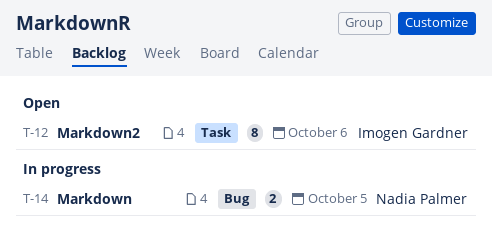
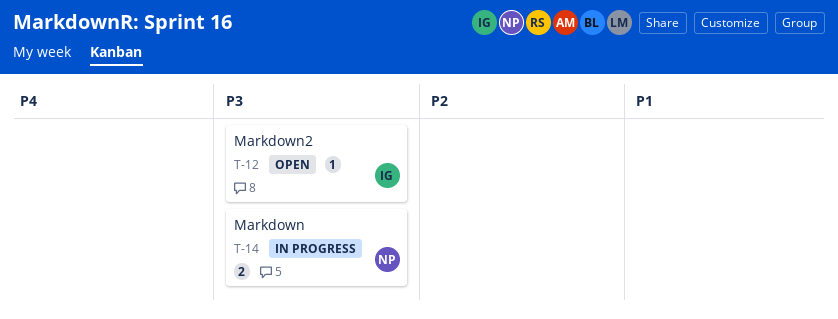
T-12, estimate: 8 -> 1

